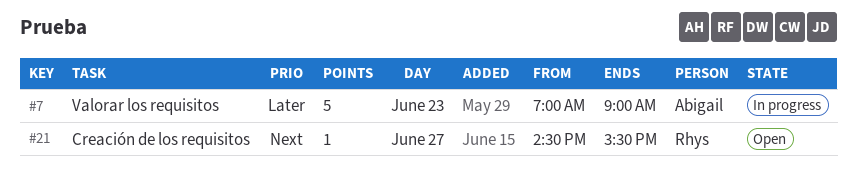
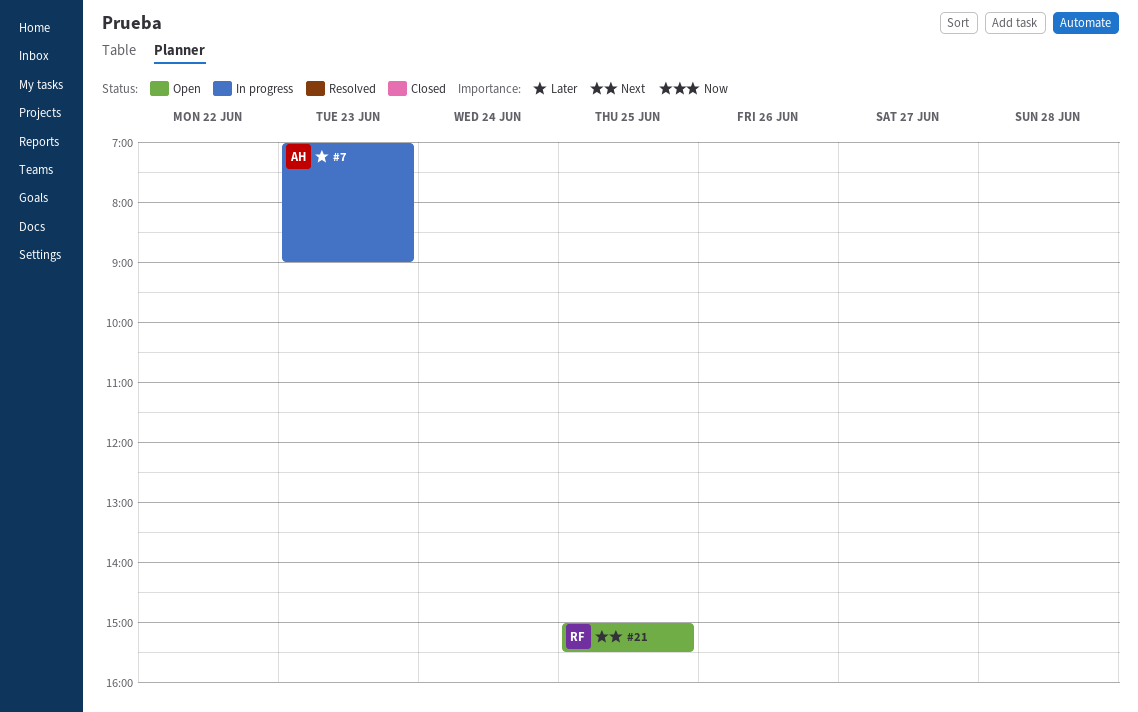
#21, day: Jun 27 -> Jun 25
#21, begins: 14:30 -> 15:00

